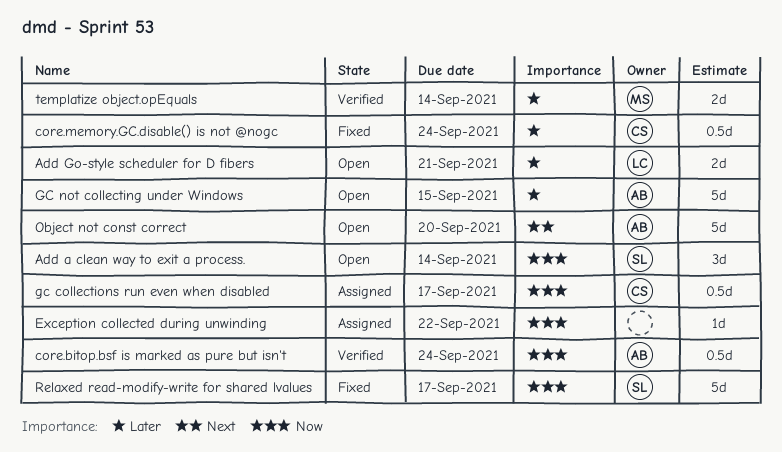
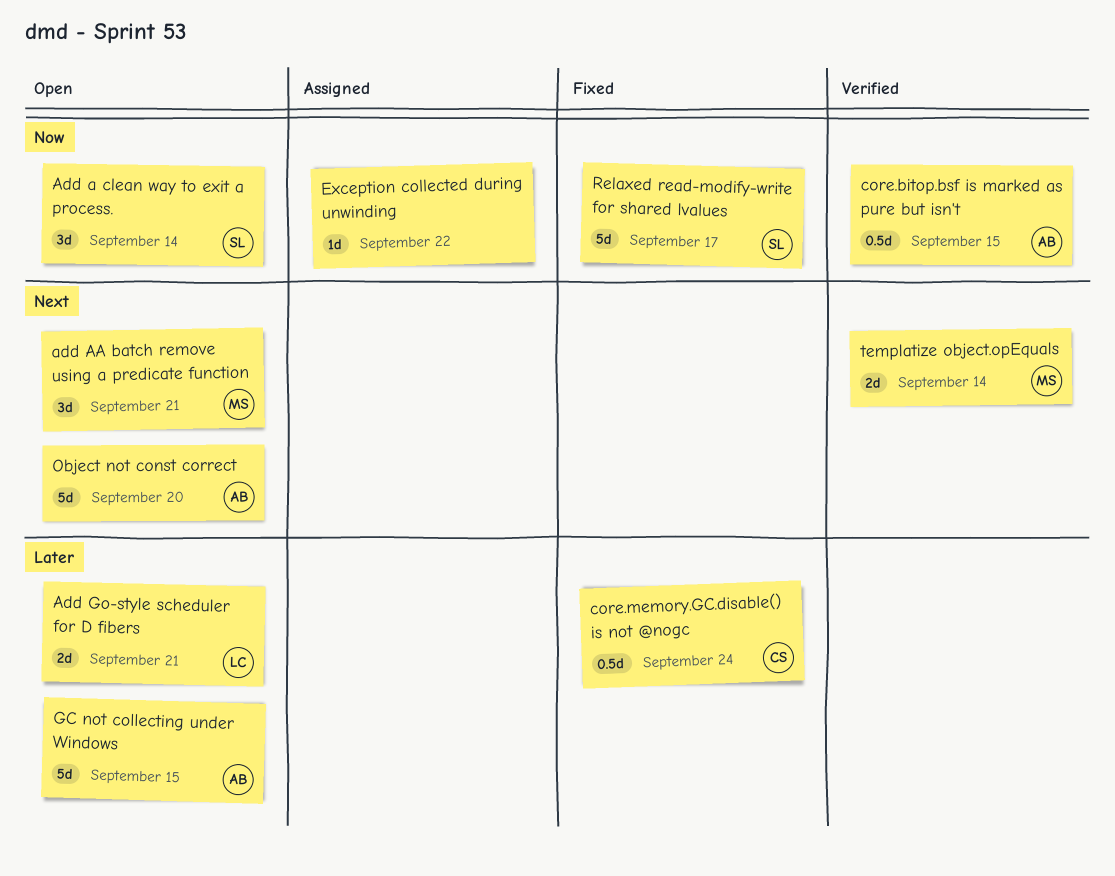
add AA batch remove using a predicate function: none -> present
core.bitop.bsf is marked as pure but isn't, due: Sep 24 -> Sep 15
gc collections run even when disabled: present -> none
templatize object.opEquals, priority: Later -> Next

